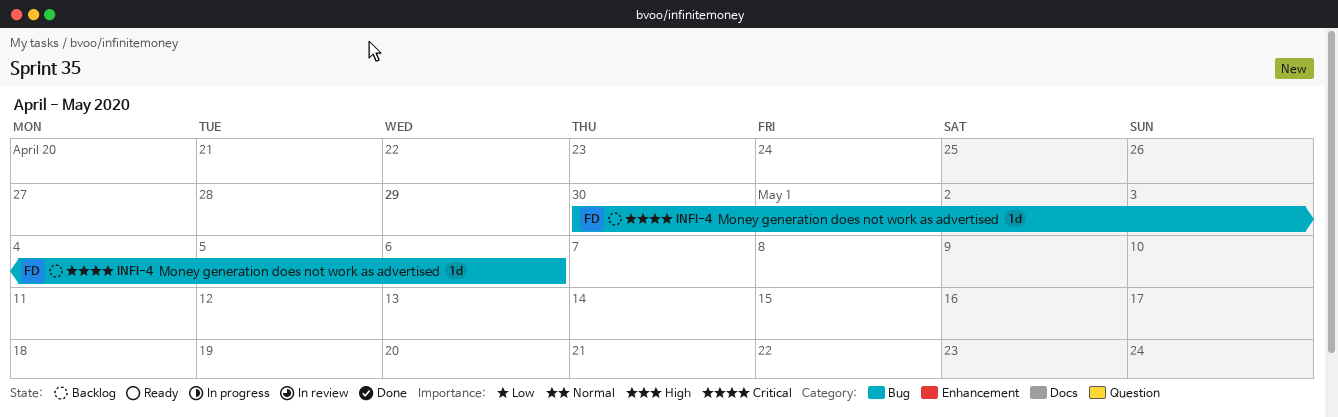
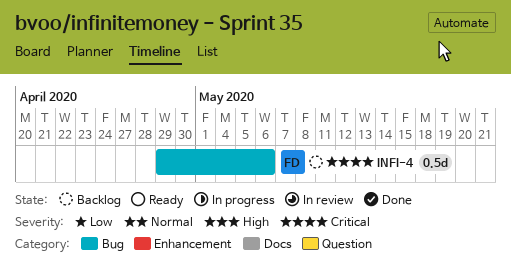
INFI-4, estimate: 1d -> 0.5d
INFI-4, start: Apr 30 -> Apr 29

